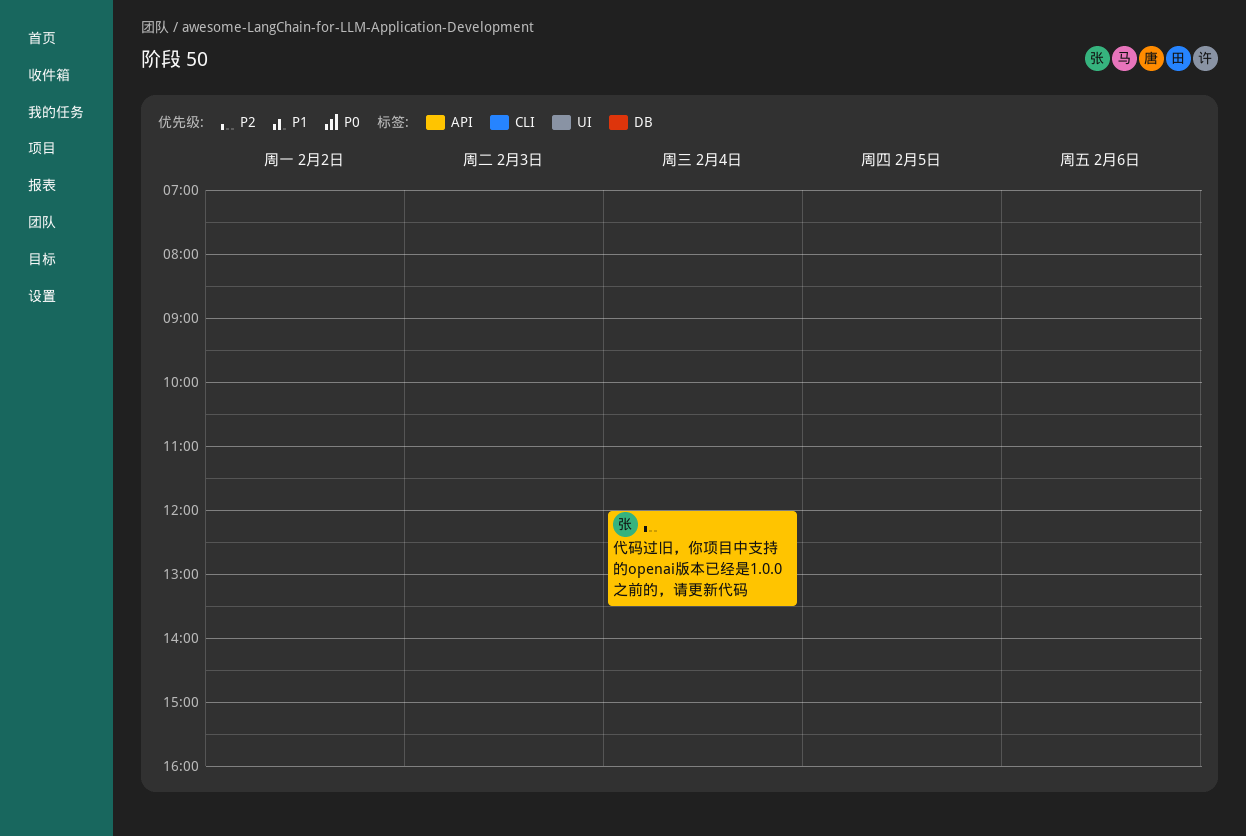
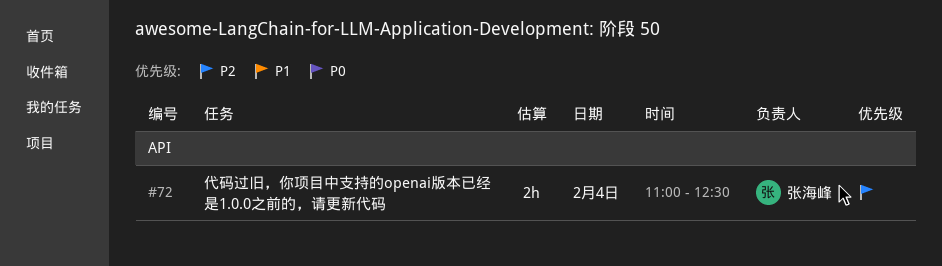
代码过旧，你项目中支持的openai版本已经是1.0.0之前的，请更新代码, begins: 12:00 -> 11:00
代码过旧，你项目中支持的openai版本已经是1.0.0之前的，请更新代码, ends: 13:30 -> 12:30

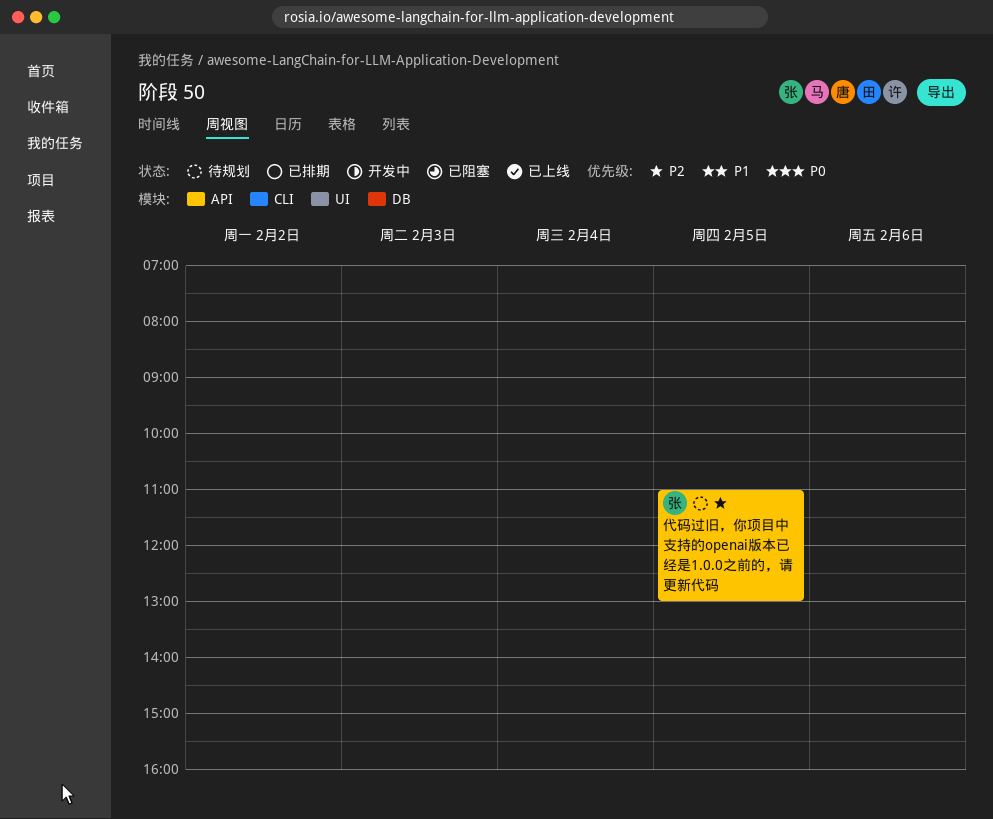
代码过旧，你项目中支持的openai版本已经是1.0.0之前的，请更新代码, day: Feb 4 -> Feb 5
代码过旧，你项目中支持的openai版本已经是1.0.0之前的，请更新代码, ends: 12:30 -> 13:00

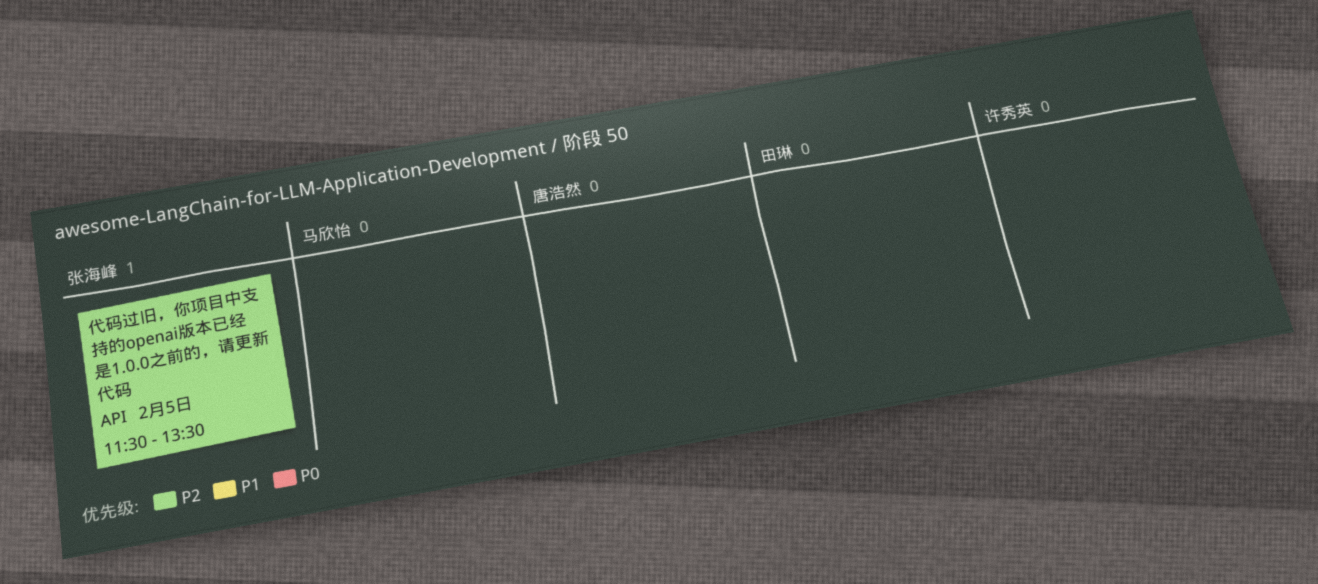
代码过旧，你项目中支持的openai版本已经是1.0.0之前的，请更新代码, begins: 11:00 -> 11:30
代码过旧，你项目中支持的openai版本已经是1.0.0之前的，请更新代码, ends: 13:00 -> 13:30

